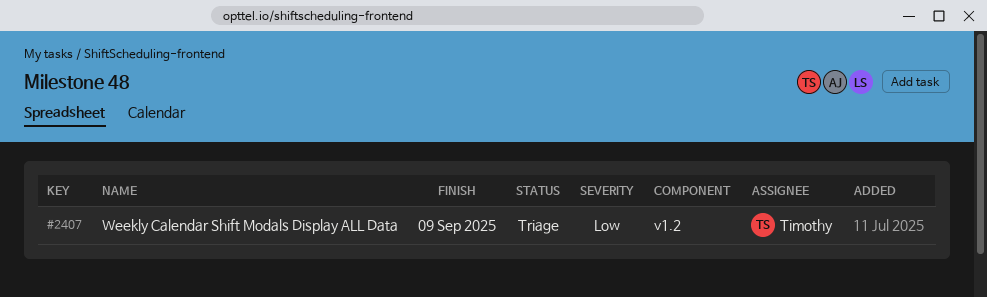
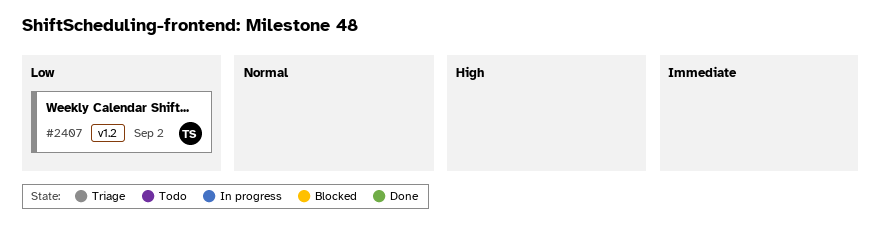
#2407, due: Sep 9 -> Sep 2

